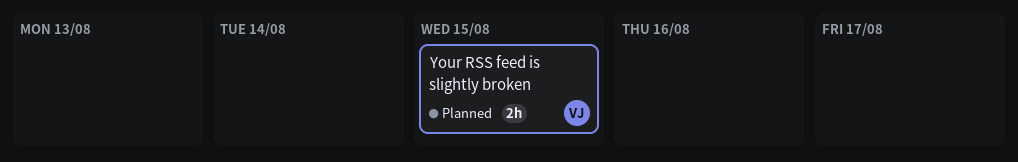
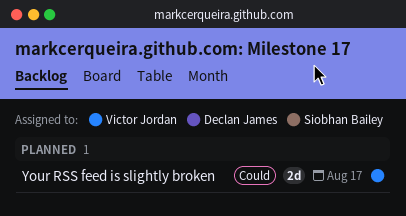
Your RSS feed is slightly broken, estimate: 2h -> 2d
Your RSS feed is slightly broken, due: Aug 15 -> Aug 17

